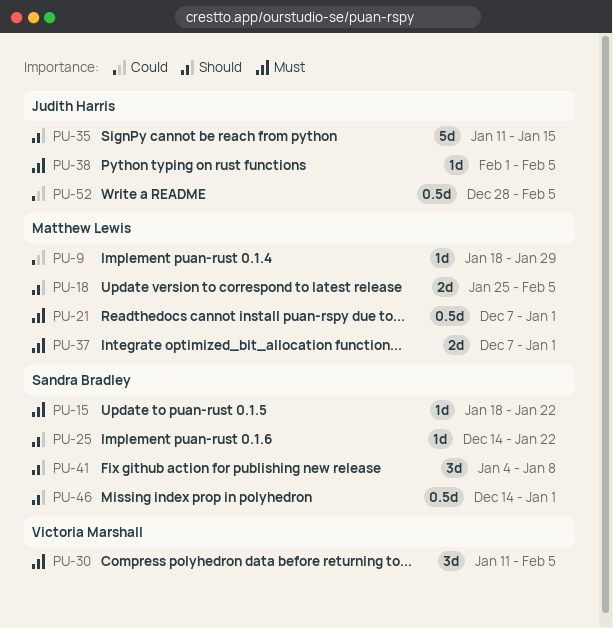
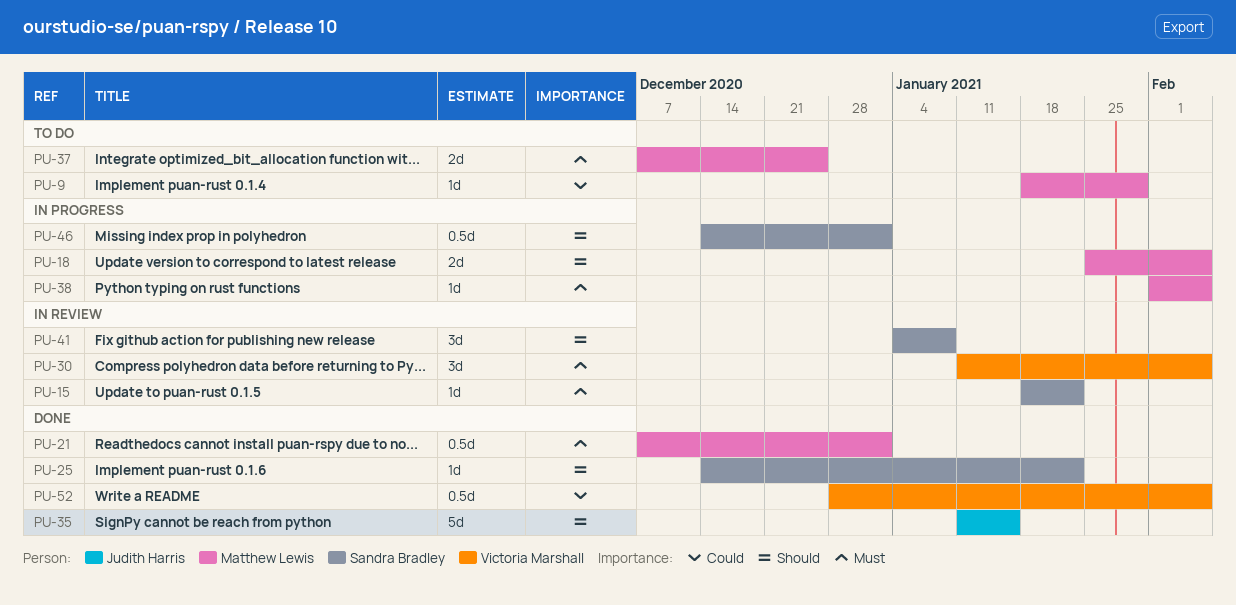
PU-37, due: Jan 1 -> Dec 25
PU-38, owner: Judith Harris -> Matthew Lewis
PU-52, owner: Judith Harris -> Victoria Marshall

